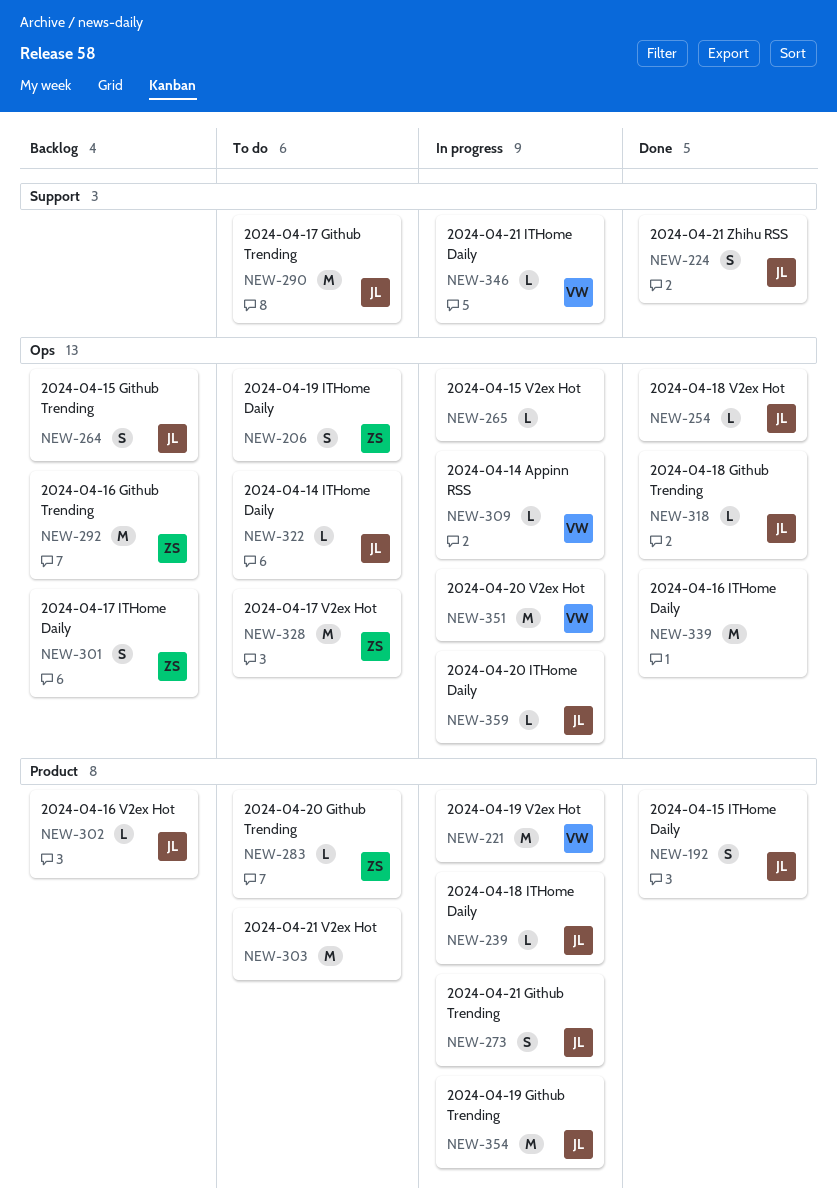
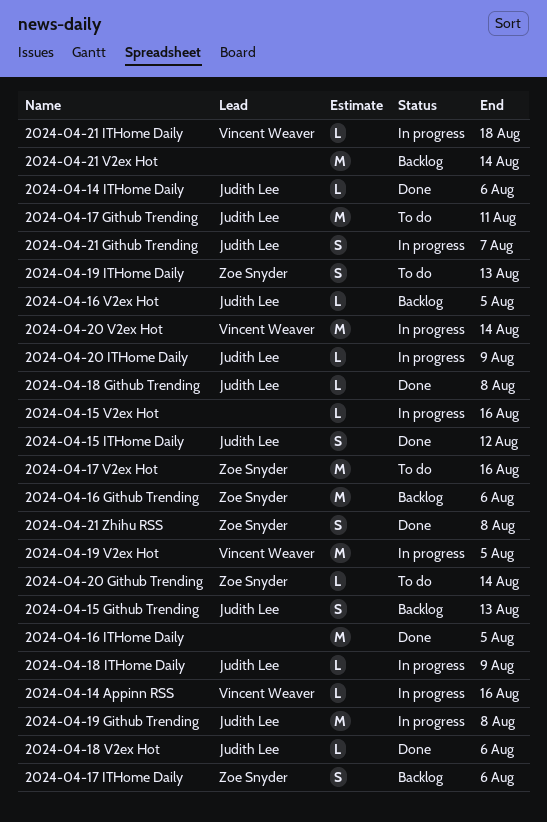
2024-04-14 ITHome Daily, status: To do -> Done
2024-04-21 V2ex Hot, status: To do -> Backlog
2024-04-21 Zhihu RSS, owner: Judith Lee -> Zoe Snyder

